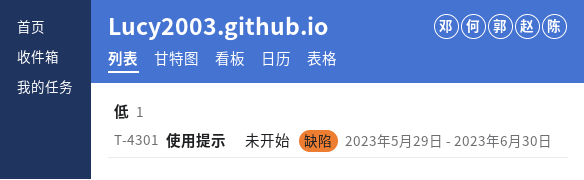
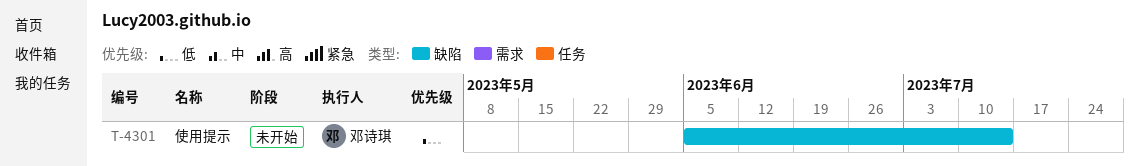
T-4301, start: May 29 -> Jun 5
T-4301, due: Jun 30 -> Jul 14

